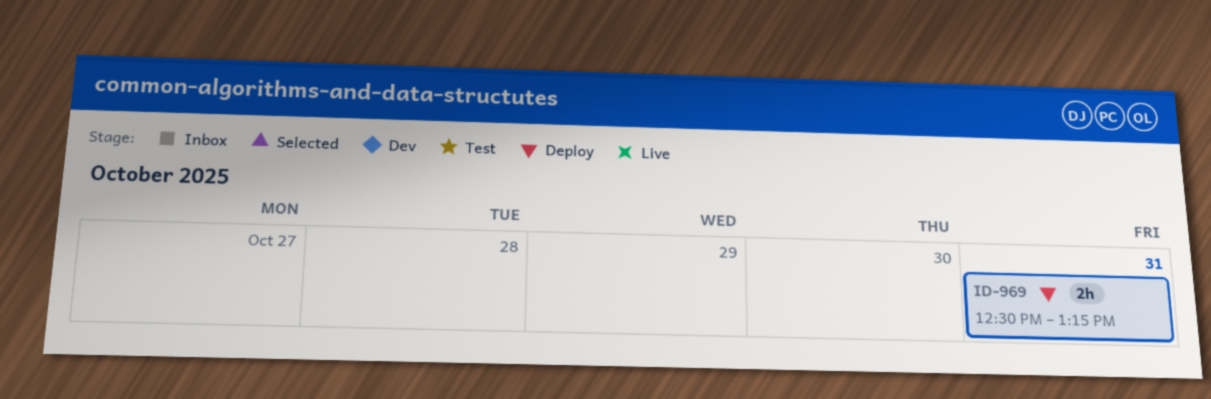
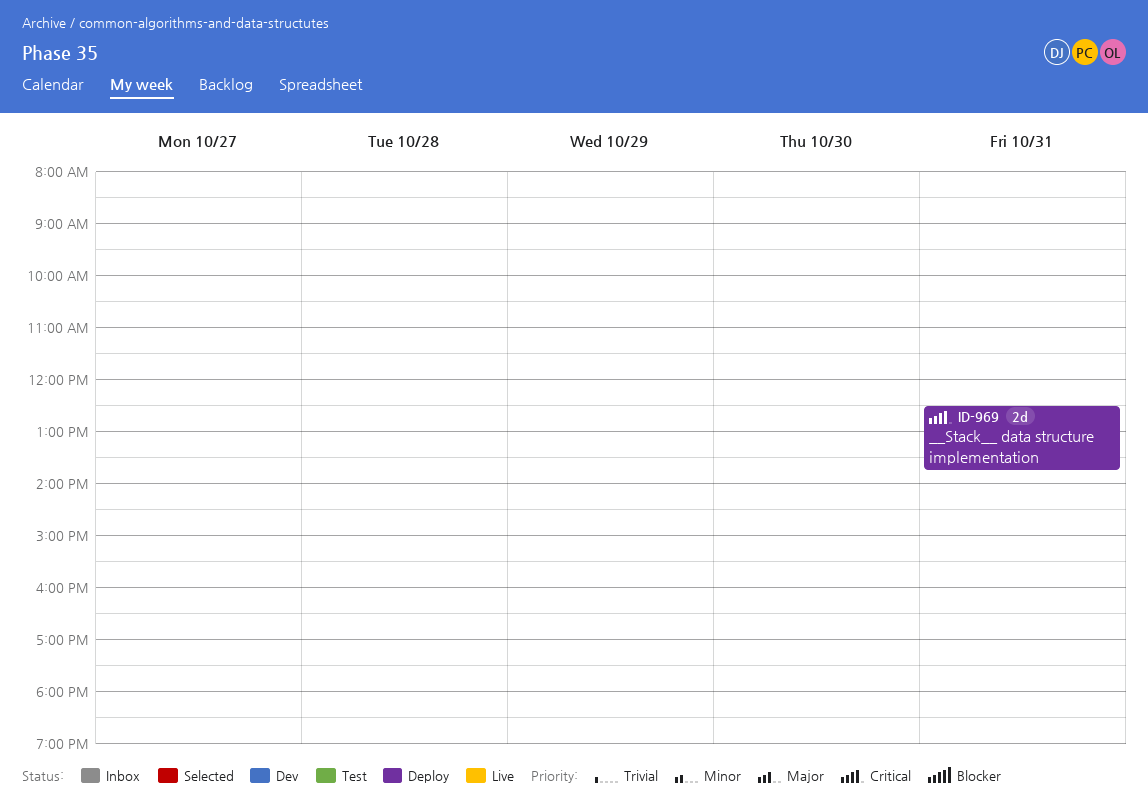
ID-969, estimate: 2h -> 2d
ID-969, ends: 13:15 -> 13:45

